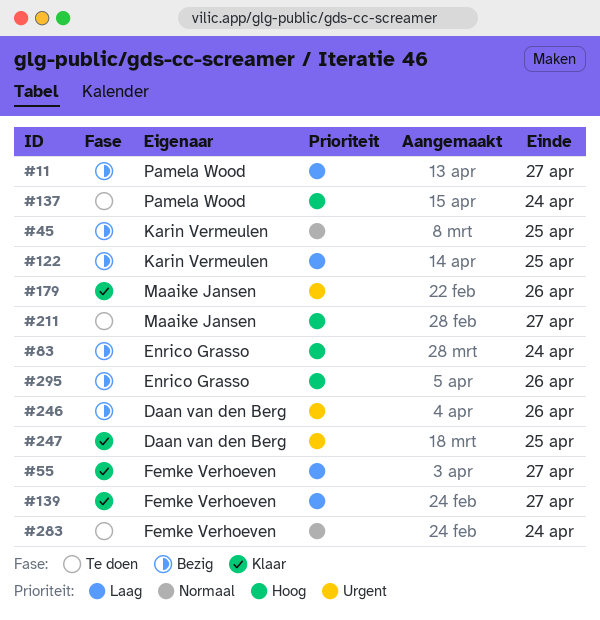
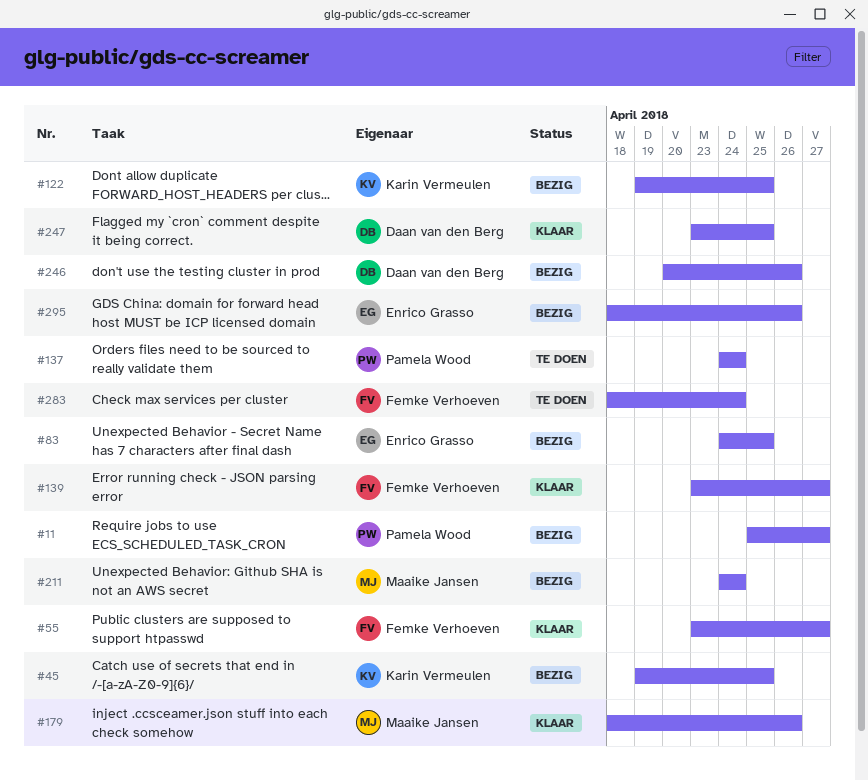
#83, due: Apr 24 -> Apr 25
#211, status: Te doen -> Bezig
#211, due: Apr 27 -> Apr 24

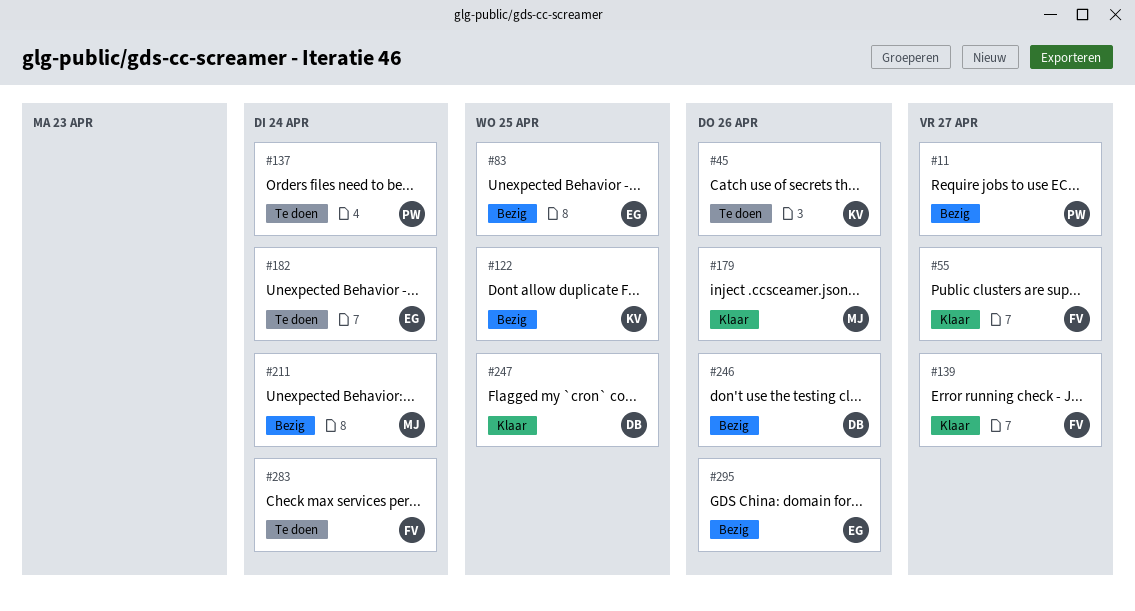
#45, status: Bezig -> Te doen
#45, due: Apr 25 -> Apr 26
#182: none -> present

